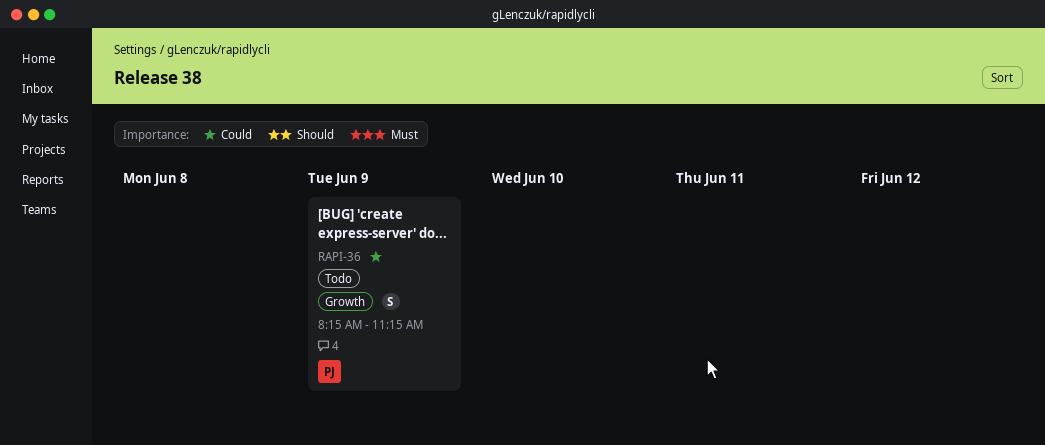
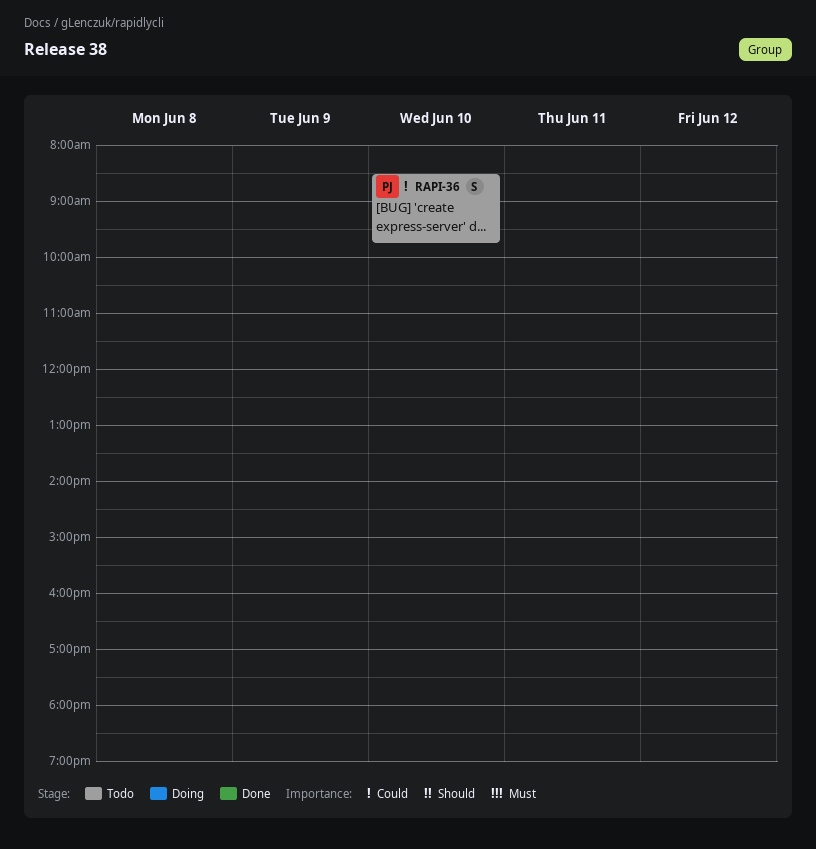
RAPI-36, day: Jun 9 -> Jun 10
RAPI-36, begins: 08:15 -> 08:30
RAPI-36, ends: 11:15 -> 09:45

